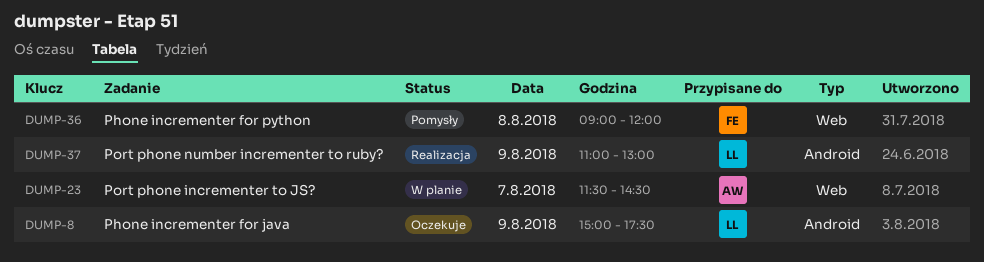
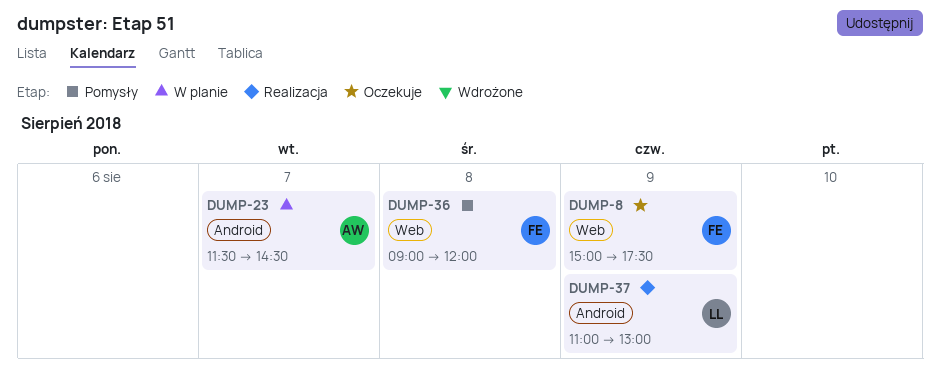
DUMP-8, owner: LL -> FE
DUMP-8, label: Android -> Web
DUMP-23, label: Web -> Android

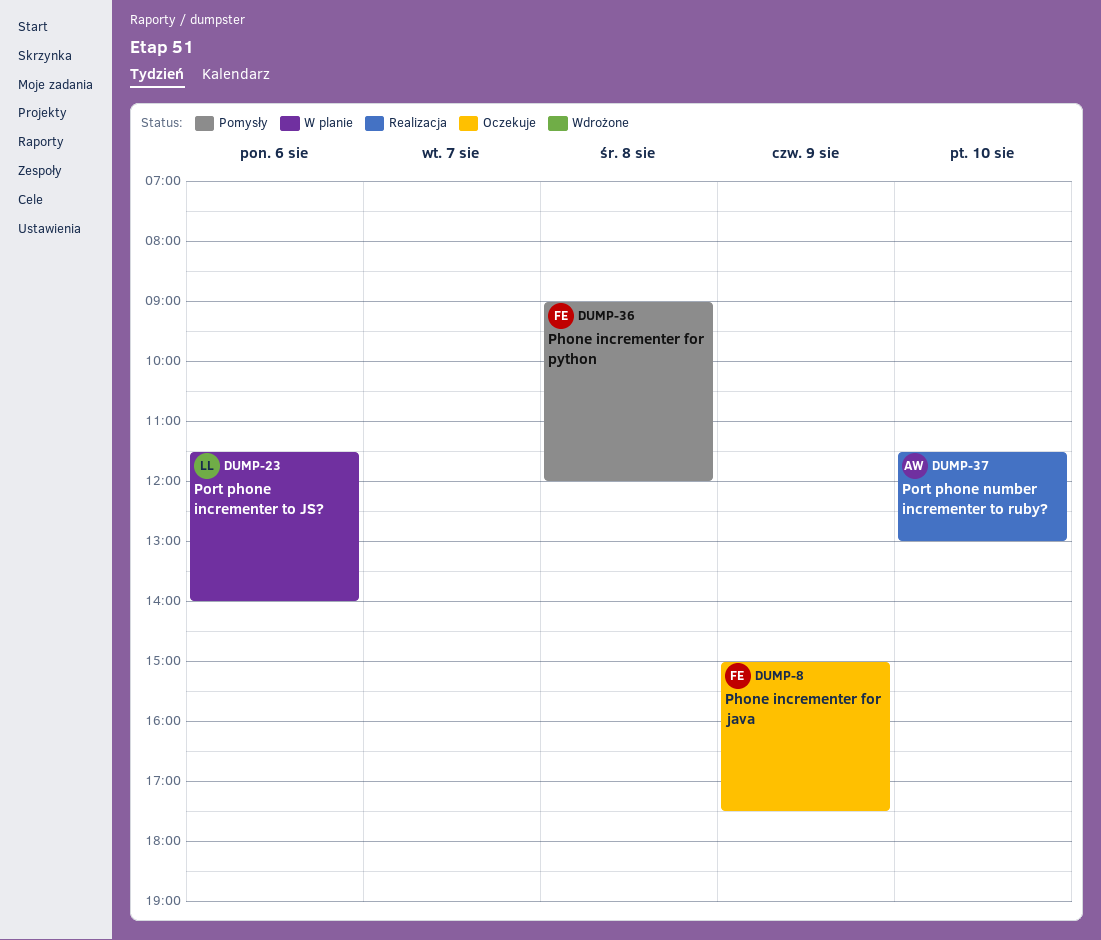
DUMP-23, owner: AW -> LL
DUMP-23, day: Aug 7 -> Aug 6
DUMP-23, ends: 14:30 -> 14:00
DUMP-37, owner: LL -> AW
DUMP-37, day: Aug 9 -> Aug 10
DUMP-37, begins: 11:00 -> 11:30

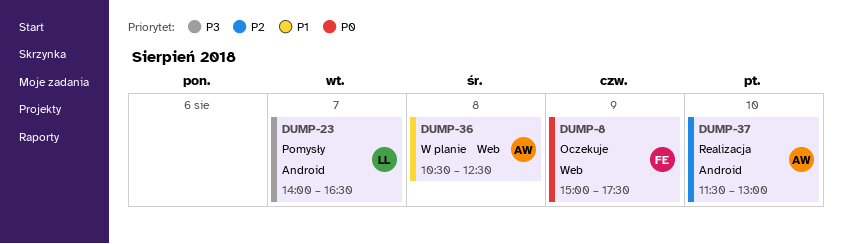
DUMP-23, status: W planie -> Pomysły
DUMP-23, day: Aug 6 -> Aug 7
DUMP-23, begins: 11:30 -> 14:00
DUMP-23, ends: 14:00 -> 16:30
DUMP-36, status: Pomysły -> W planie
DUMP-36, owner: FE -> AW
DUMP-36, begins: 09:00 -> 10:30
DUMP-36, ends: 12:00 -> 12:30

